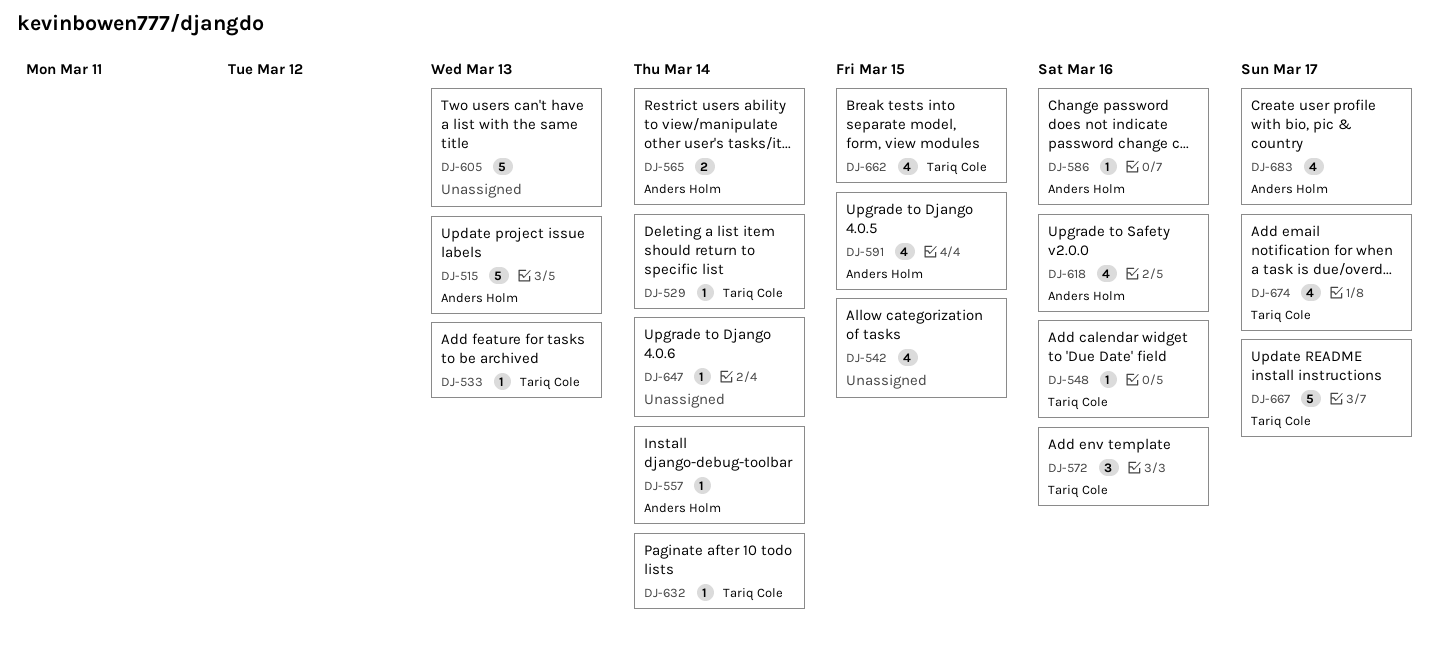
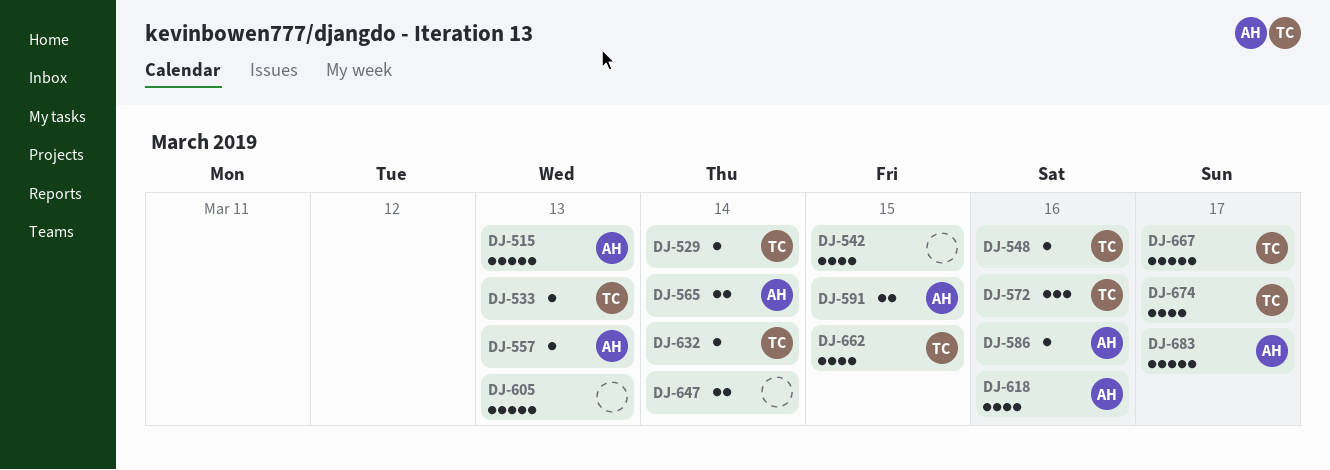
DJ-557, due: Mar 14 -> Mar 13
DJ-591, estimate: 4 -> 2
DJ-647, estimate: 1 -> 2
DJ-683, estimate: 4 -> 5

